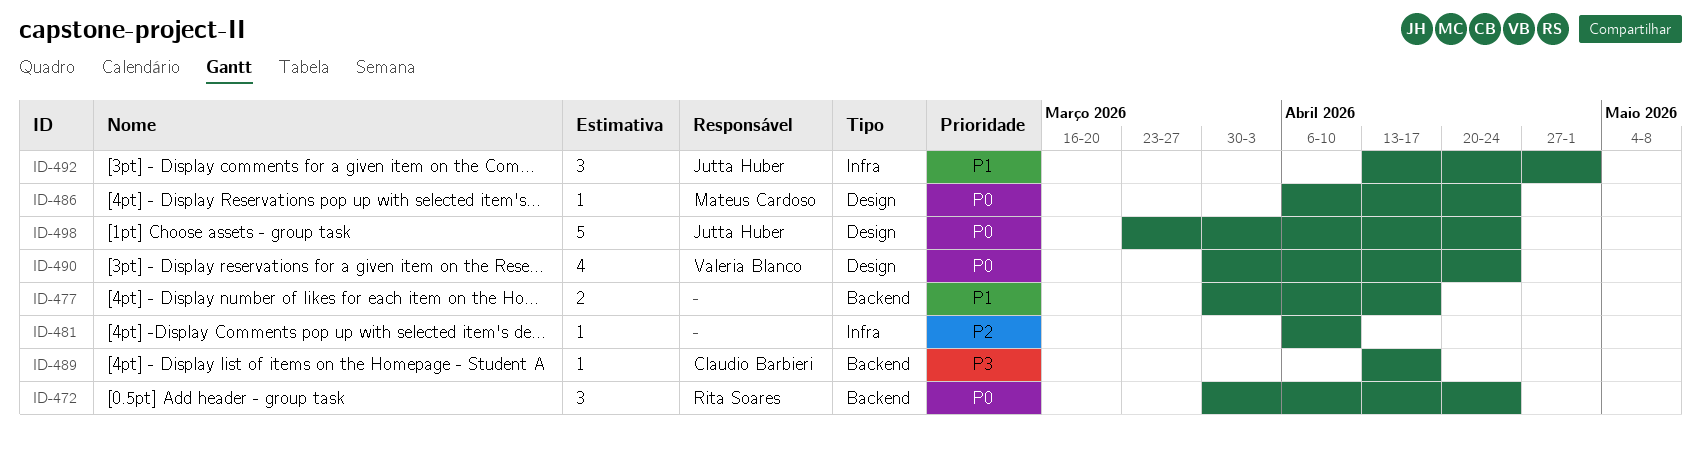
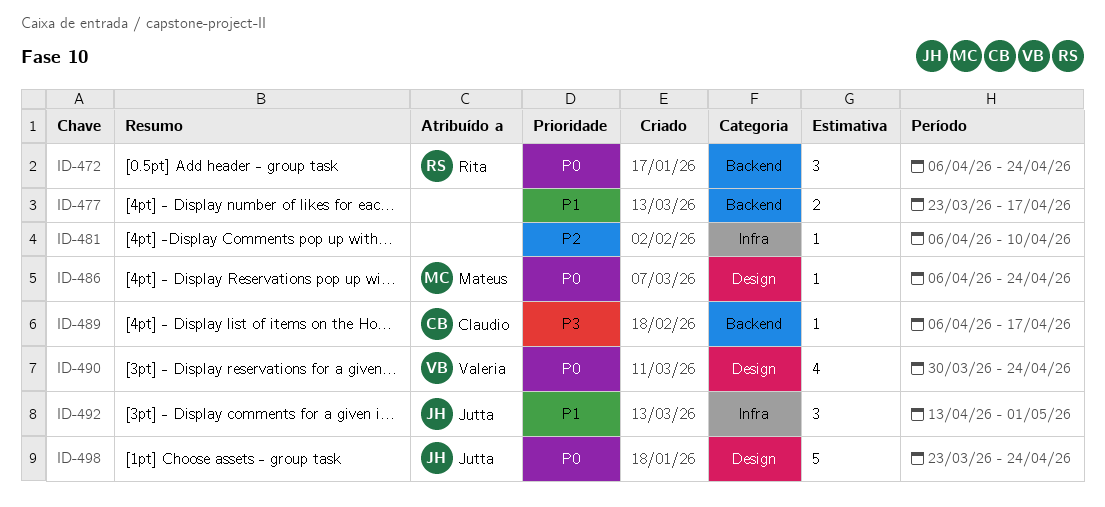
ID-472, start: Mar 30 -> Apr 6
ID-477, start: Mar 30 -> Mar 23
ID-489, start: Apr 13 -> Apr 6

